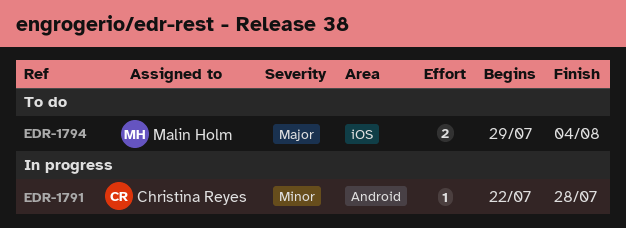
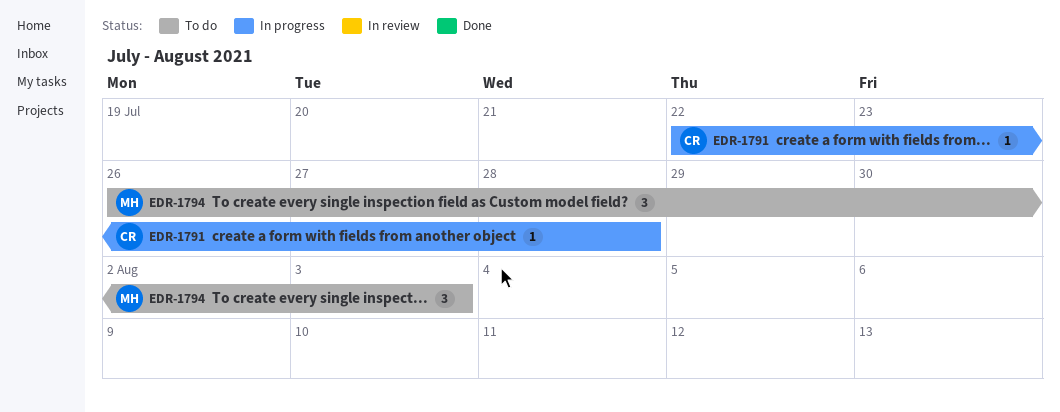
EDR-1794, estimate: 2 -> 3
EDR-1794, start: Jul 29 -> Jul 26
EDR-1794, due: Aug 4 -> Aug 3

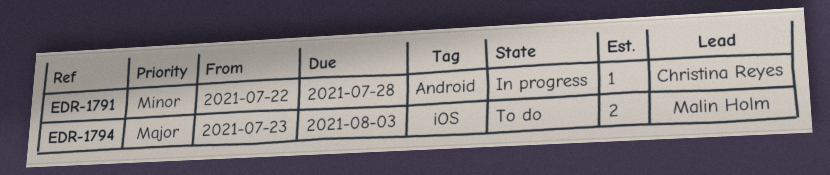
EDR-1794, estimate: 3 -> 2
EDR-1794, start: Jul 26 -> Jul 23

